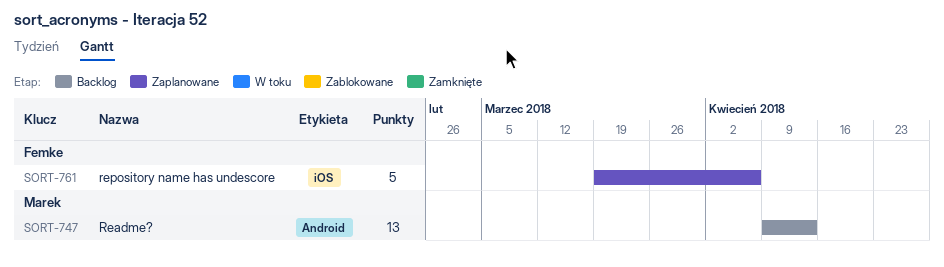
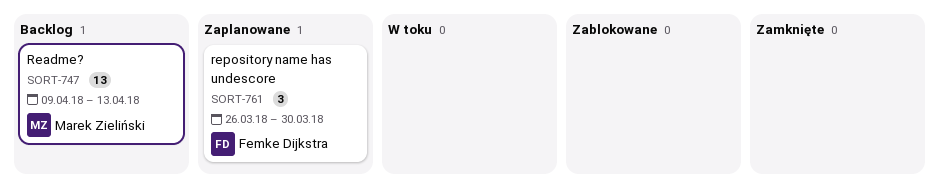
SORT-761, estimate: 5 -> 3
SORT-761, start: Mar 19 -> Mar 26
SORT-761, due: Apr 6 -> Mar 30

